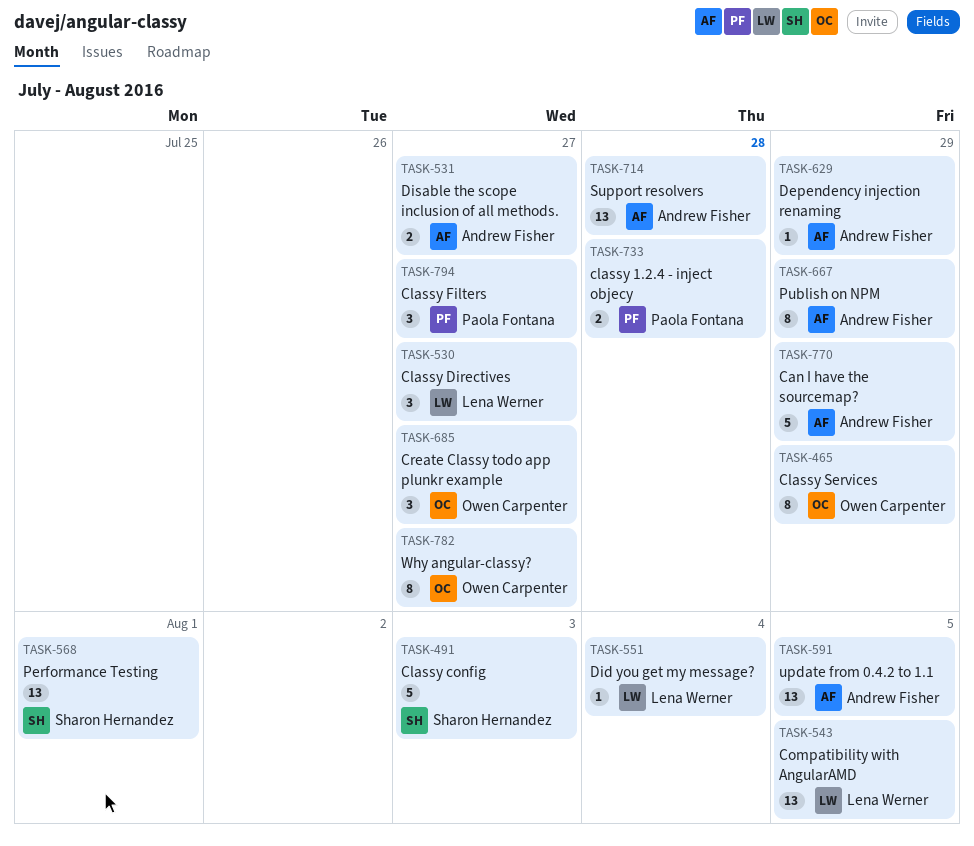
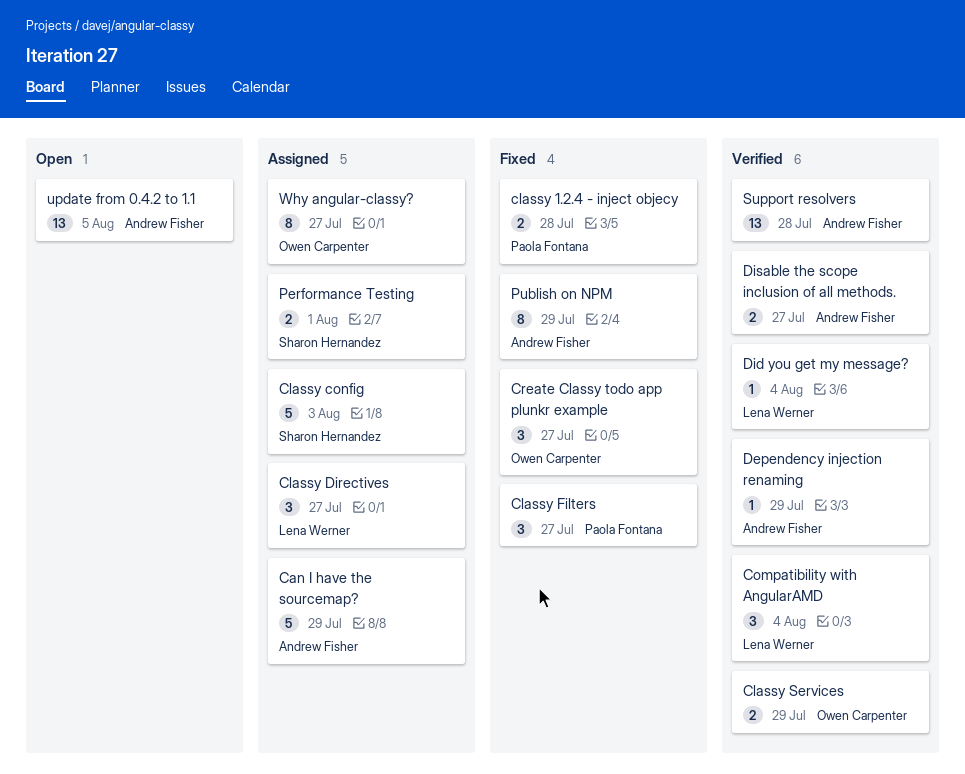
Classy Services, estimate: 8 -> 2
Compatibility with AngularAMD, estimate: 13 -> 3
Compatibility with AngularAMD, due: Aug 5 -> Aug 4
Performance Testing, estimate: 13 -> 2

